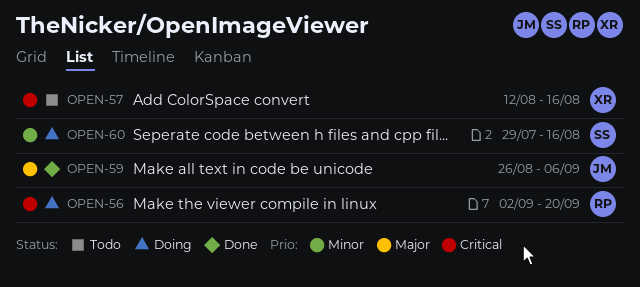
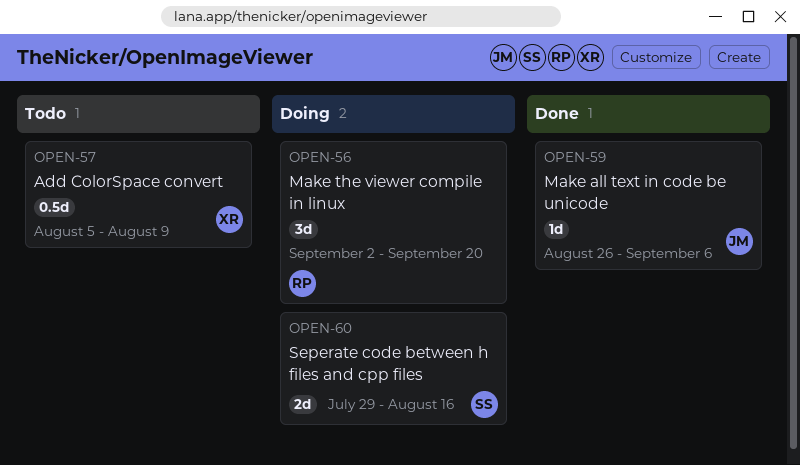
OPEN-57, start: Aug 12 -> Aug 5
OPEN-57, due: Aug 16 -> Aug 9

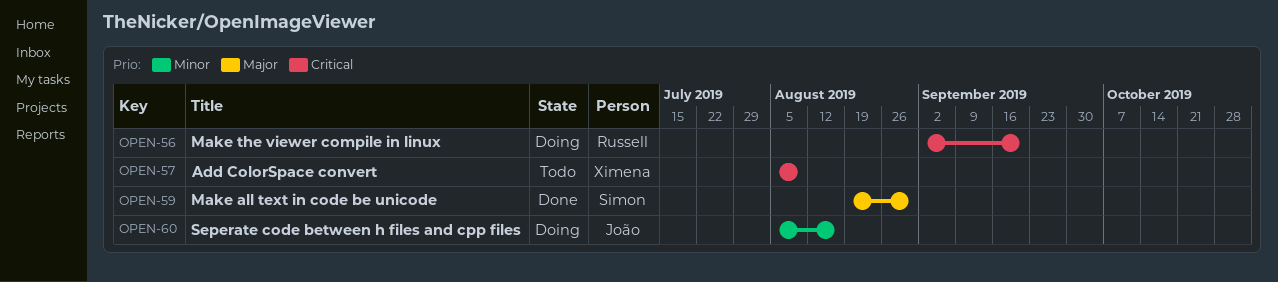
OPEN-59, owner: João -> Simon
OPEN-59, start: Aug 26 -> Aug 19
OPEN-59, due: Sep 6 -> Aug 30
OPEN-60, owner: Simon -> João
OPEN-60, start: Jul 29 -> Aug 5

